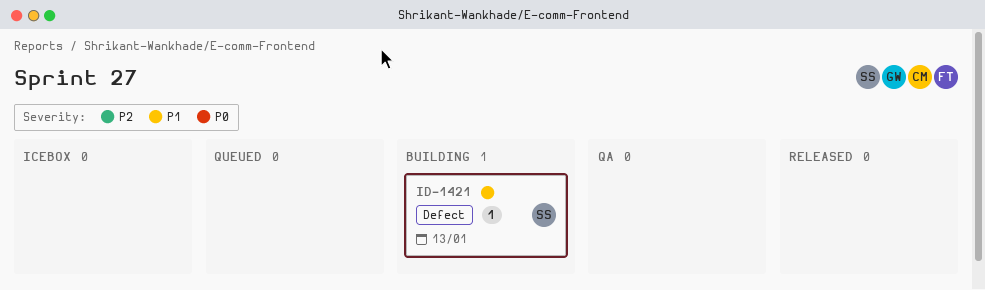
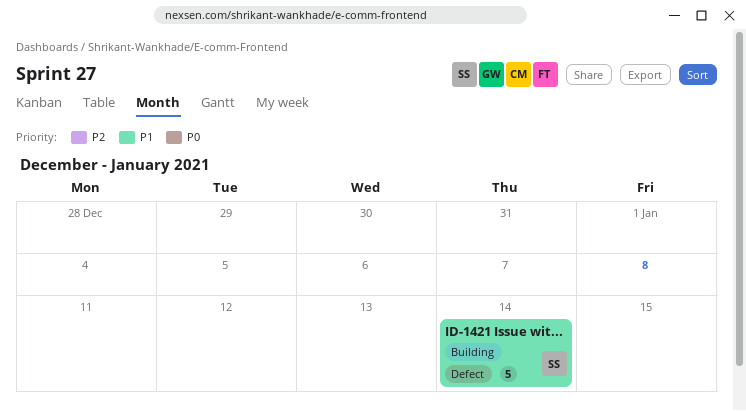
ID-1421, estimate: 1 -> 5
ID-1421, due: Jan 13 -> Jan 14

